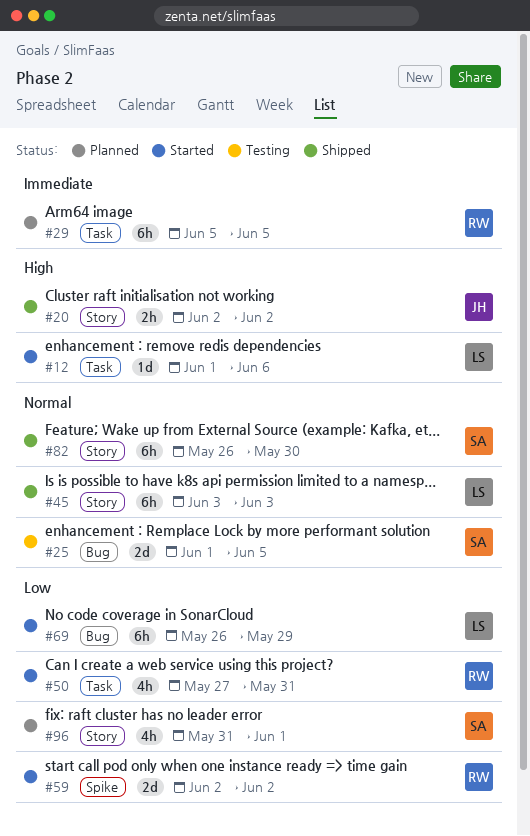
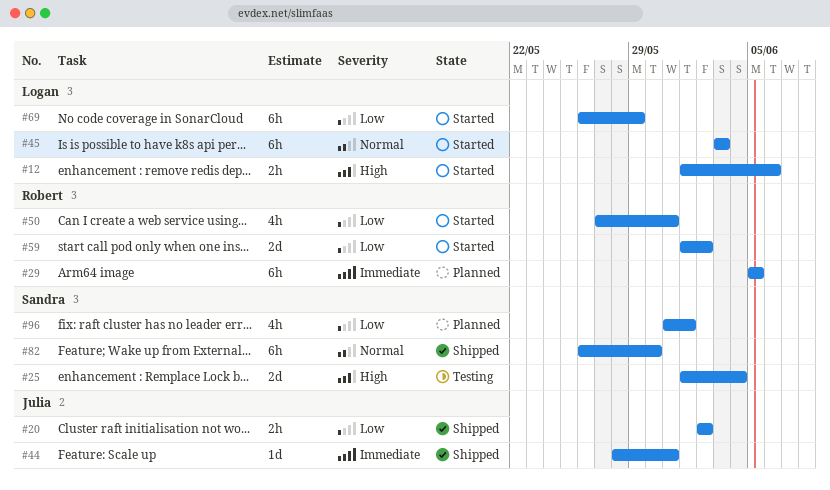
#12, estimate: 1d -> 2h
#20, priority: High -> Low
#25, priority: Normal -> High
#25, due: Jun 5 -> Jun 4
#44: none -> present
#45, status: Shipped -> Started
#59, start: Jun 2 -> Jun 1

